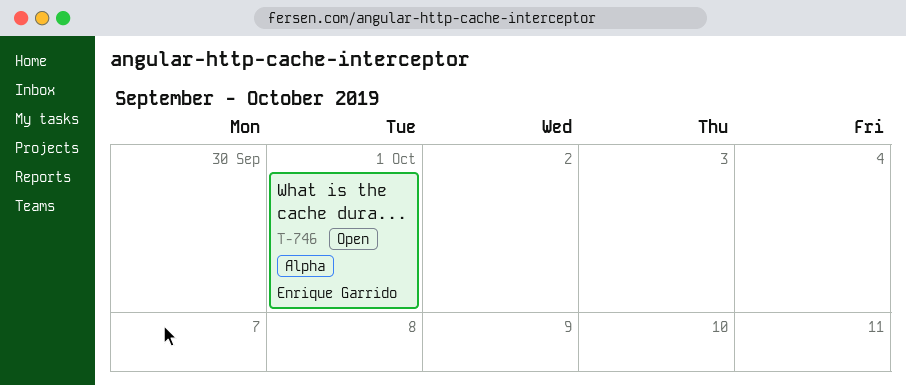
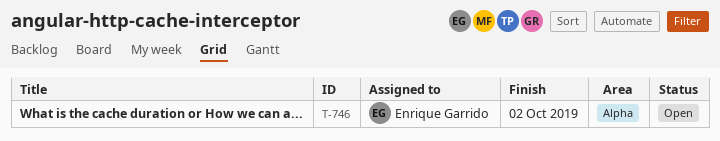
T-746, due: Oct 1 -> Oct 2

